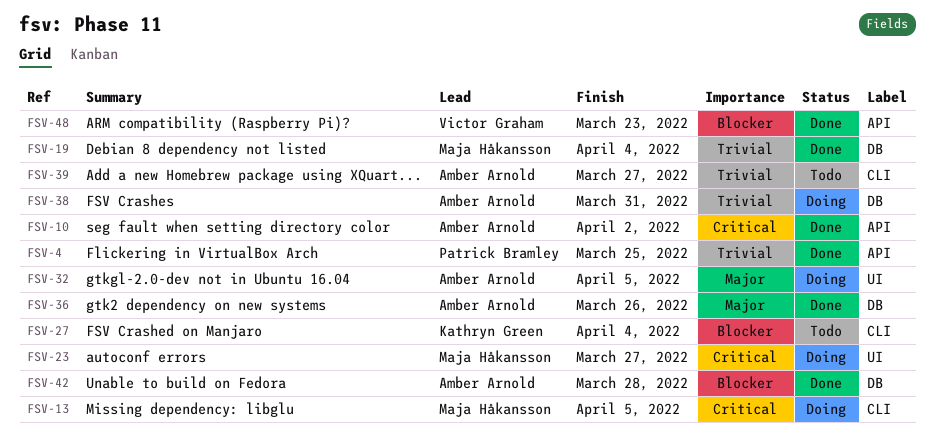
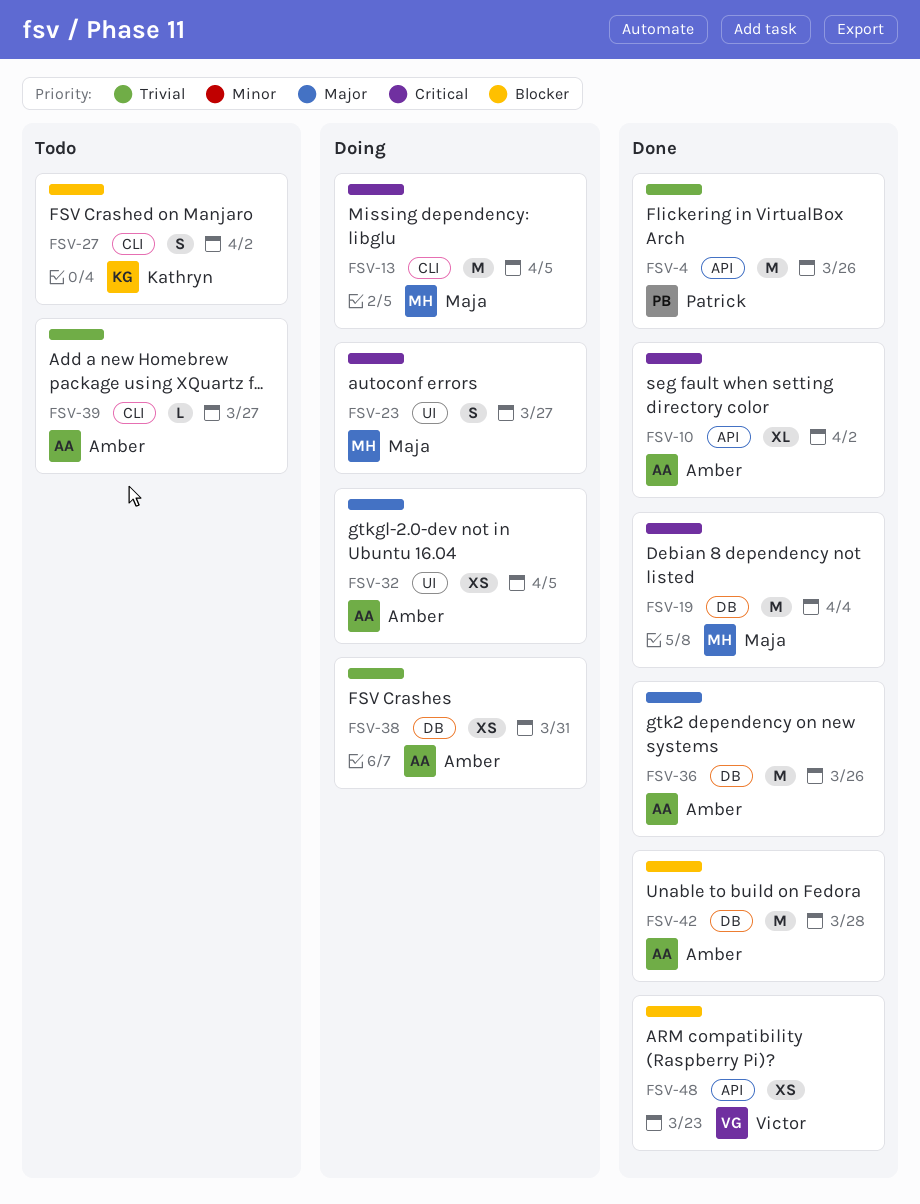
FSV-4, due: Mar 25 -> Mar 26
FSV-19, priority: Trivial -> Critical
FSV-27, due: Apr 4 -> Apr 2

